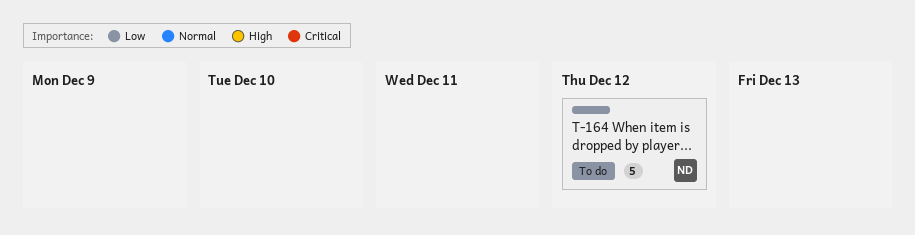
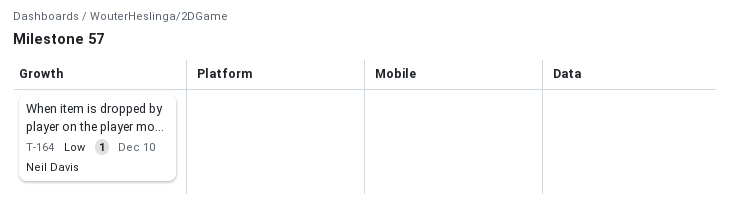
T-164, estimate: 5 -> 1
T-164, due: Dec 12 -> Dec 10

